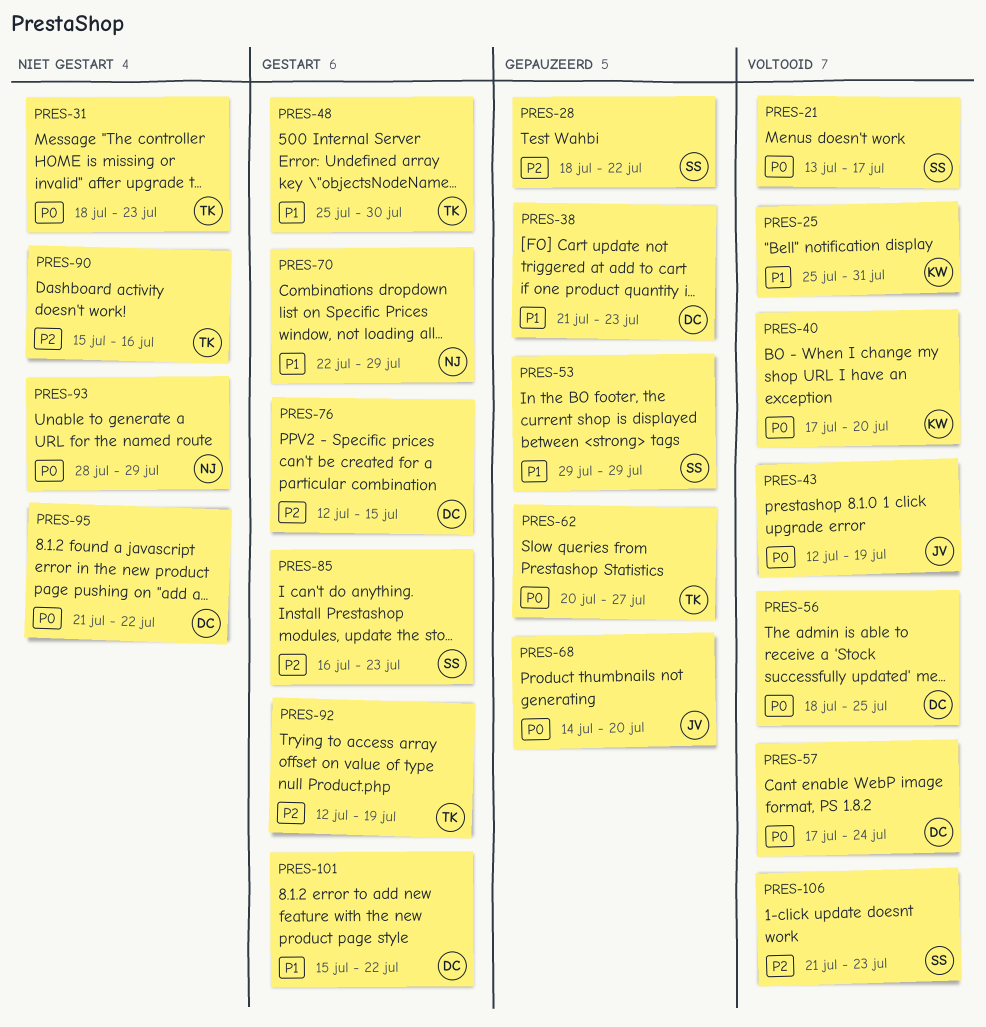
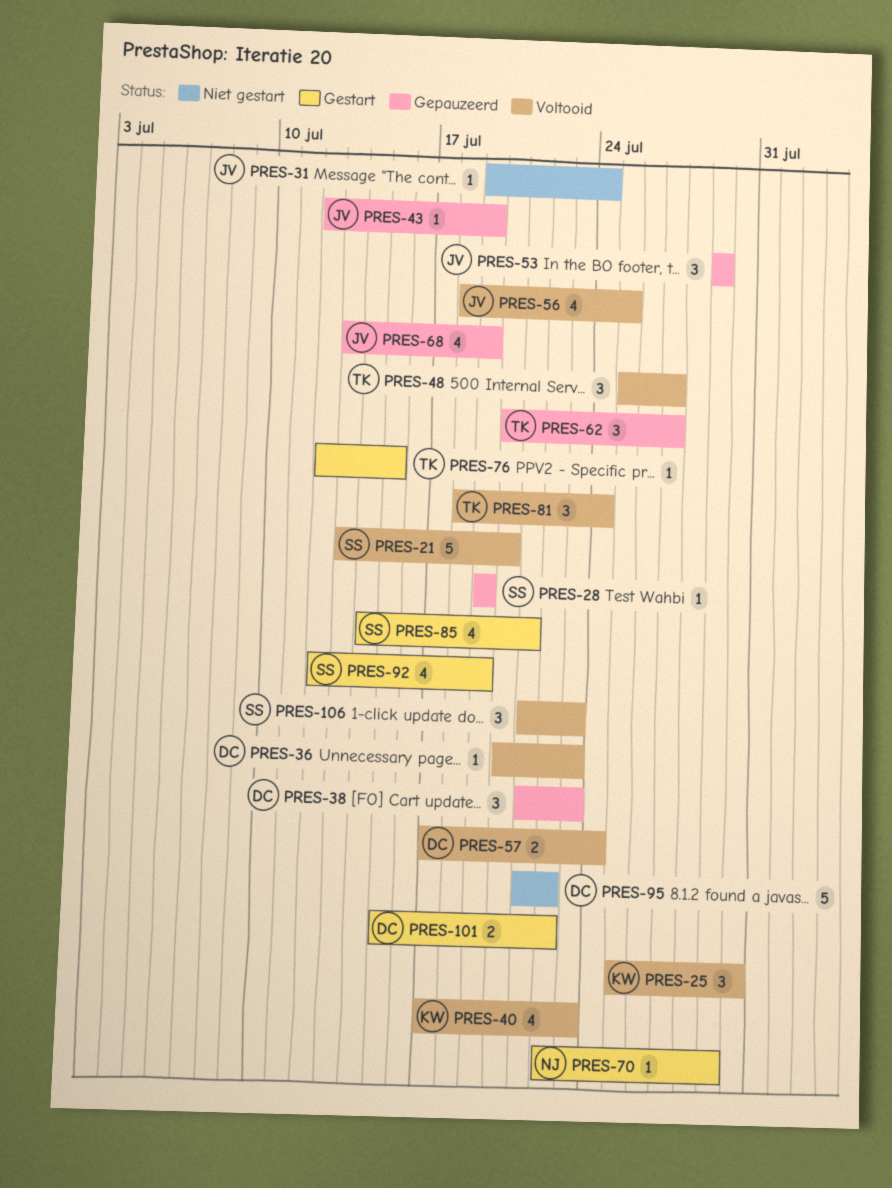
PRES-21, due: Jul 17 -> Jul 20
PRES-25, due: Jul 31 -> Jul 30
PRES-28, start: Jul 18 -> Jul 19
PRES-28, due: Jul 22 -> Jul 19
PRES-31, owner: TK -> JV
PRES-31, start: Jul 18 -> Jul 19
PRES-31, due: Jul 23 -> Jul 24
PRES-36: none -> present
PRES-40, due: Jul 20 -> Jul 23
PRES-43, status: Voltooid -> Gepauzeerd
PRES-48, status: Gestart -> Voltooid
PRES-48, due: Jul 30 -> Jul 27
PRES-53, owner: SS -> JV
PRES-56, owner: DC -> JV
PRES-68, start: Jul 14 -> Jul 13
PRES-68, due: Jul 20 -> Jul 19
PRES-76, owner: DC -> TK
PRES-81: none -> present
PRES-85, start: Jul 16 -> Jul 14
PRES-85, due: Jul 23 -> Jul 21
PRES-90: present -> none
PRES-92, owner: TK -> SS
PRES-93: present -> none

